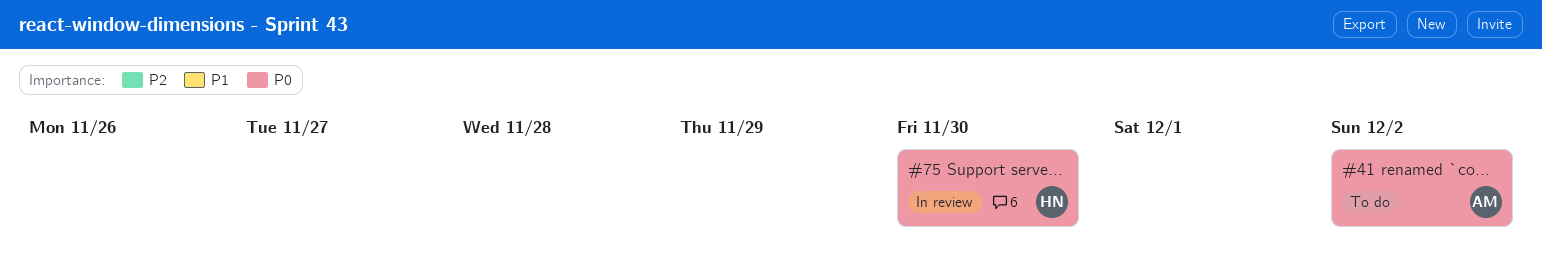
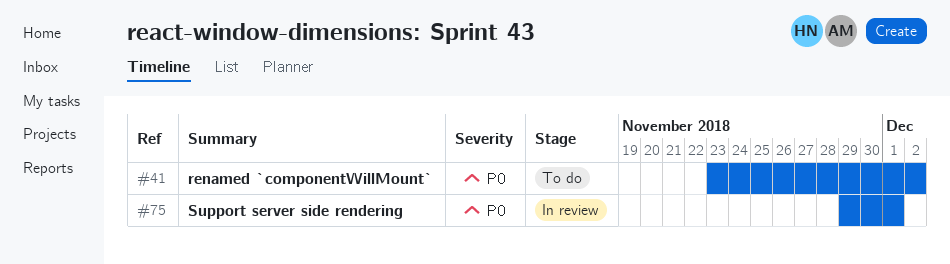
#75, due: Nov 30 -> Dec 1

